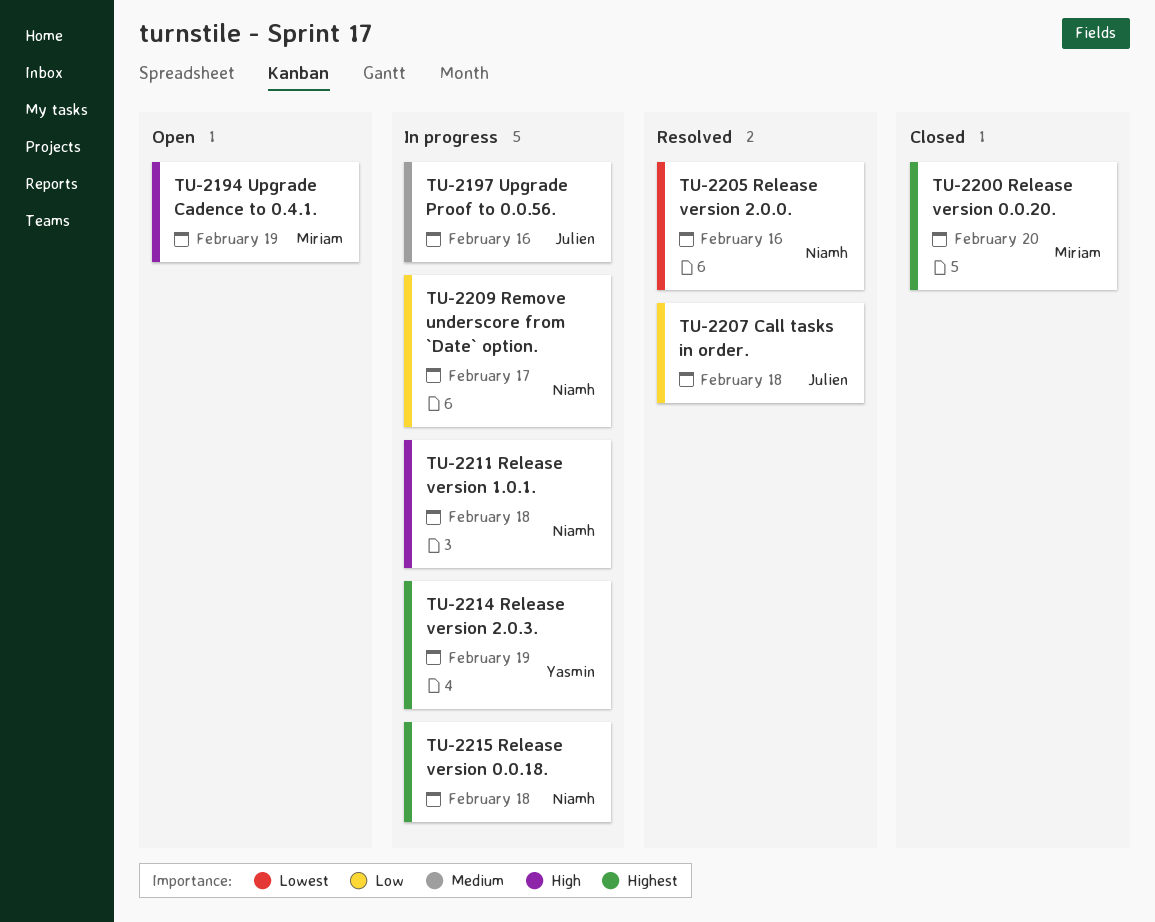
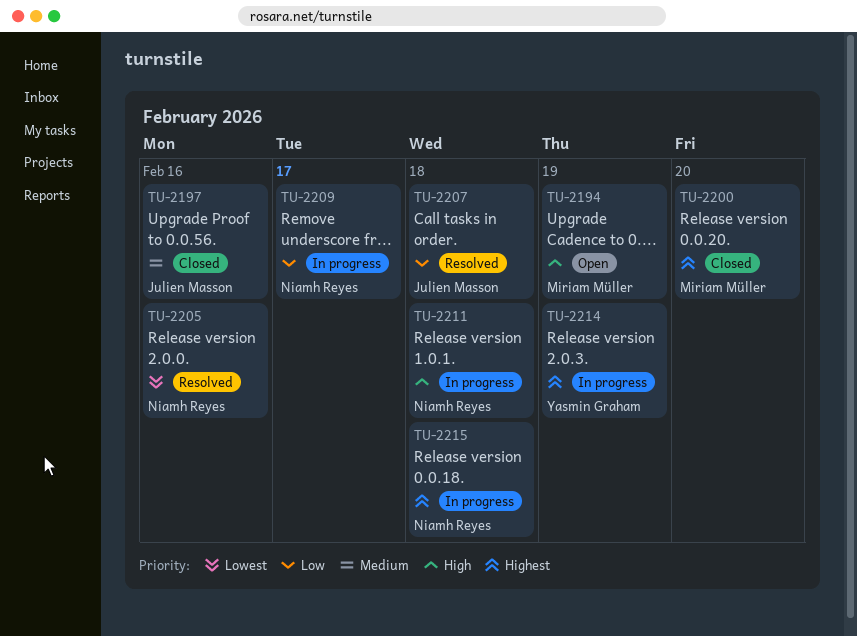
TU-2197, status: In progress -> Closed

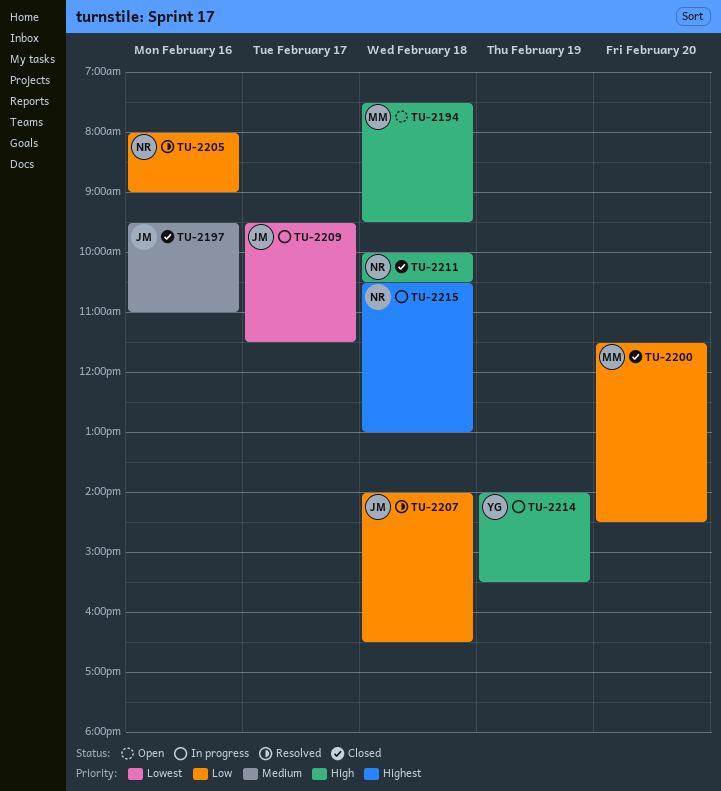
TU-2194, day: Feb 19 -> Feb 18
TU-2200, priority: Highest -> Low
TU-2205, priority: Lowest -> Low
TU-2209, owner: Niamh Reyes -> Julien Masson
TU-2209, priority: Low -> Lowest
TU-2211, status: In progress -> Closed
TU-2214, priority: Highest -> High

